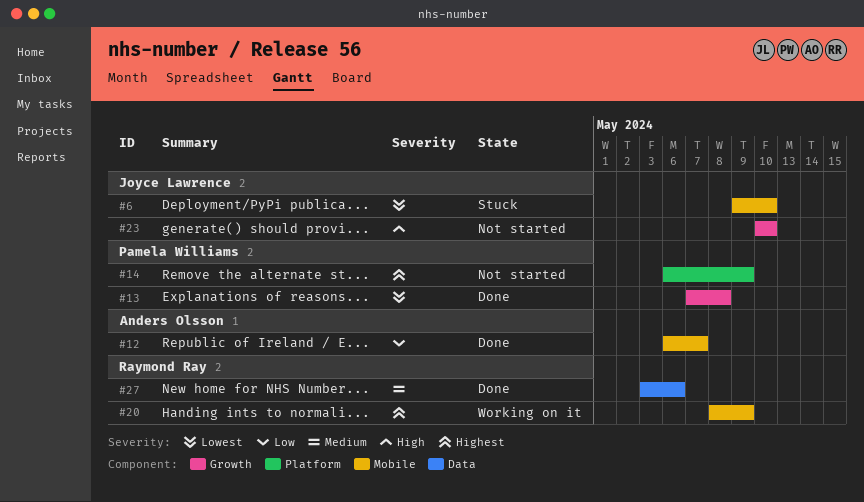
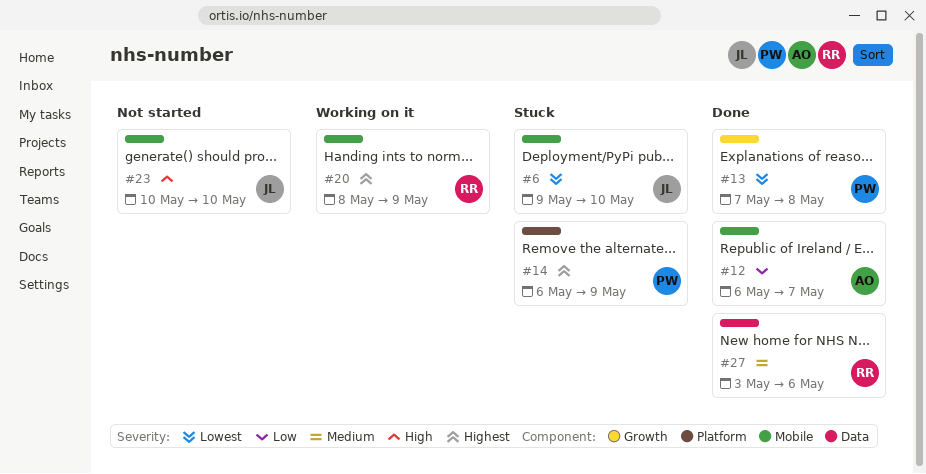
#14, status: Not started -> Stuck
#23, label: Growth -> Mobile

